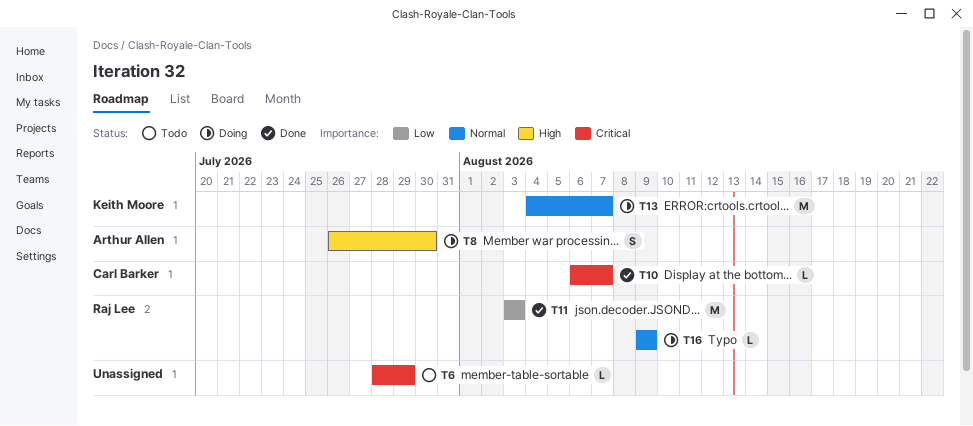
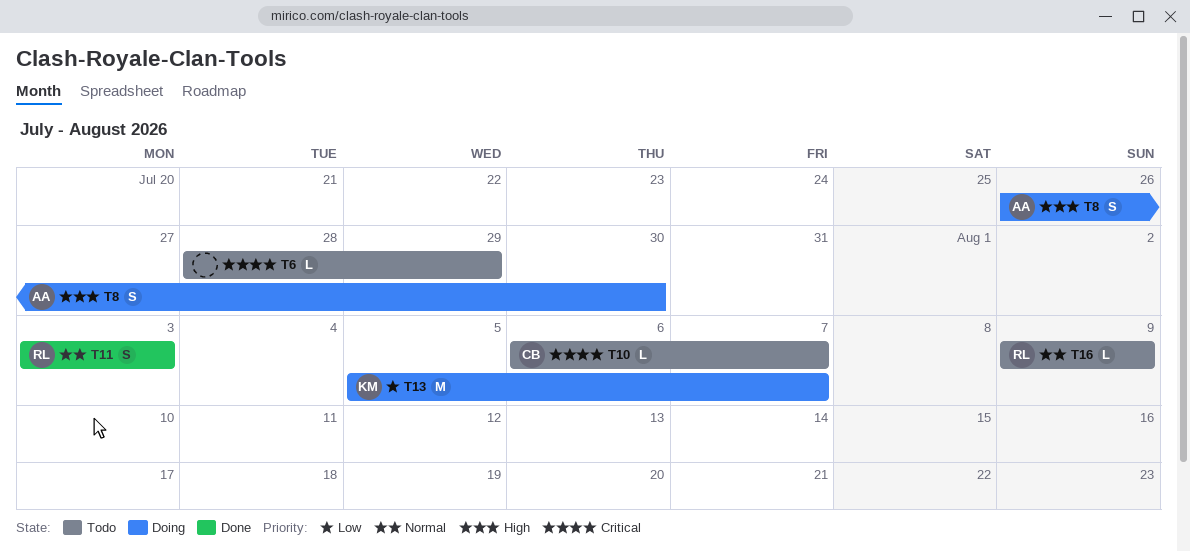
T10, status: Done -> Todo
T11, priority: Low -> Normal
T11, estimate: M -> S
T13, priority: Normal -> Low
T13, start: Aug 4 -> Aug 5
T16, status: Doing -> Todo

